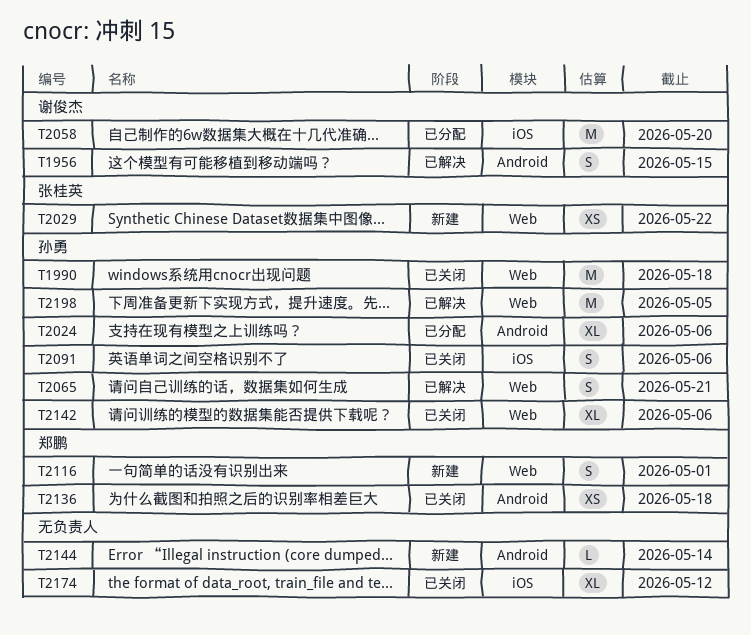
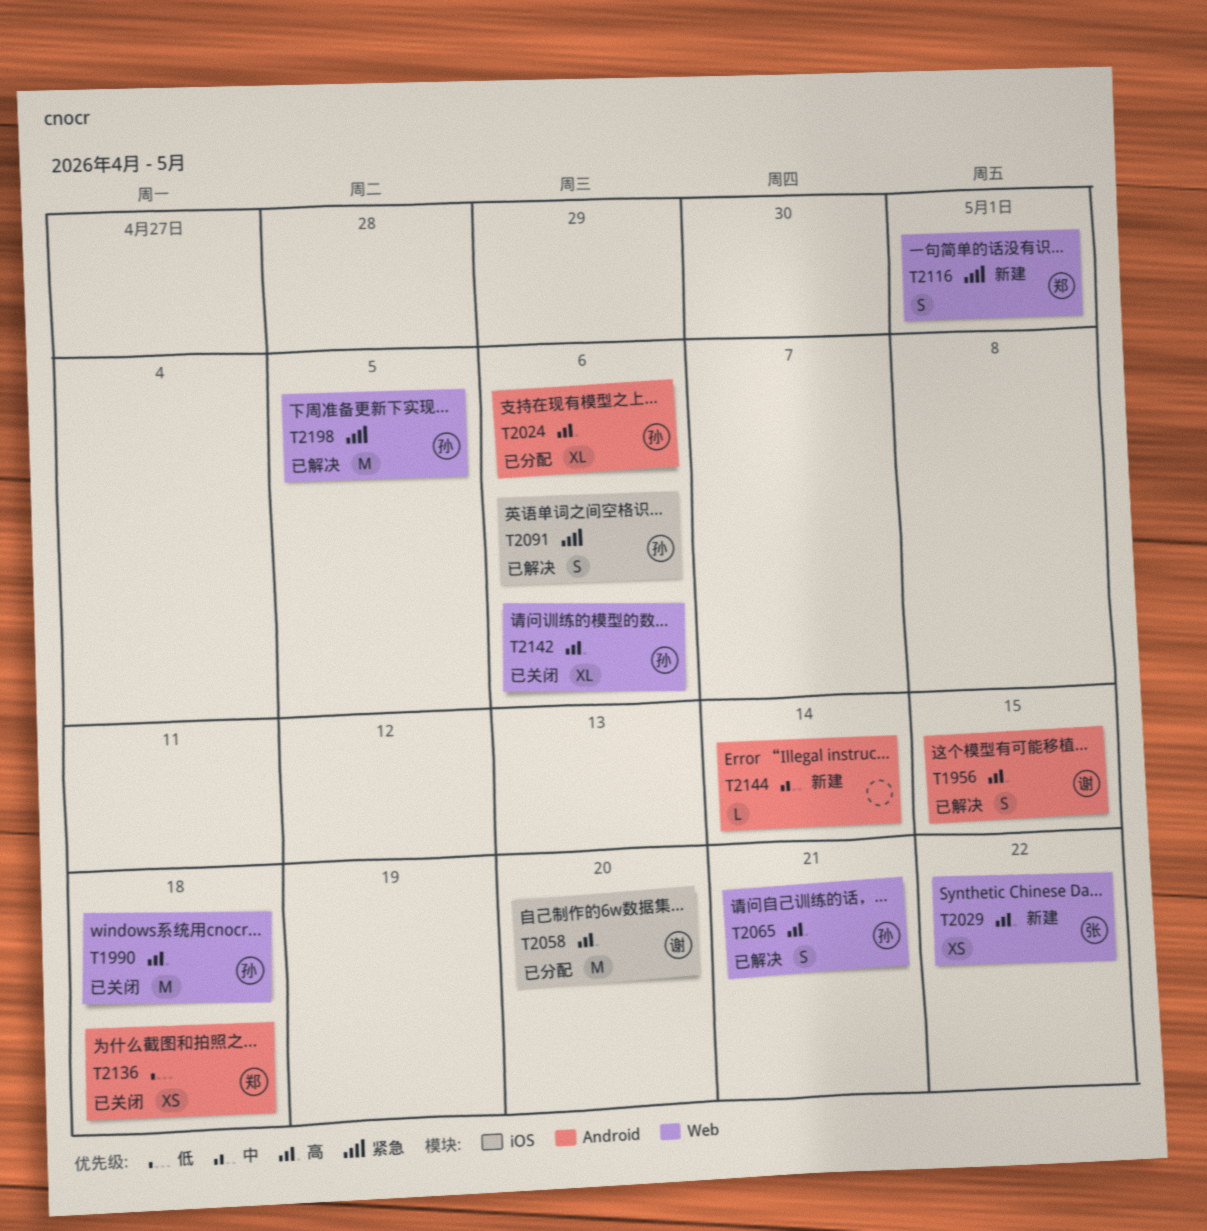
T2091, status: 已关闭 -> 已解决
T2174: present -> none

